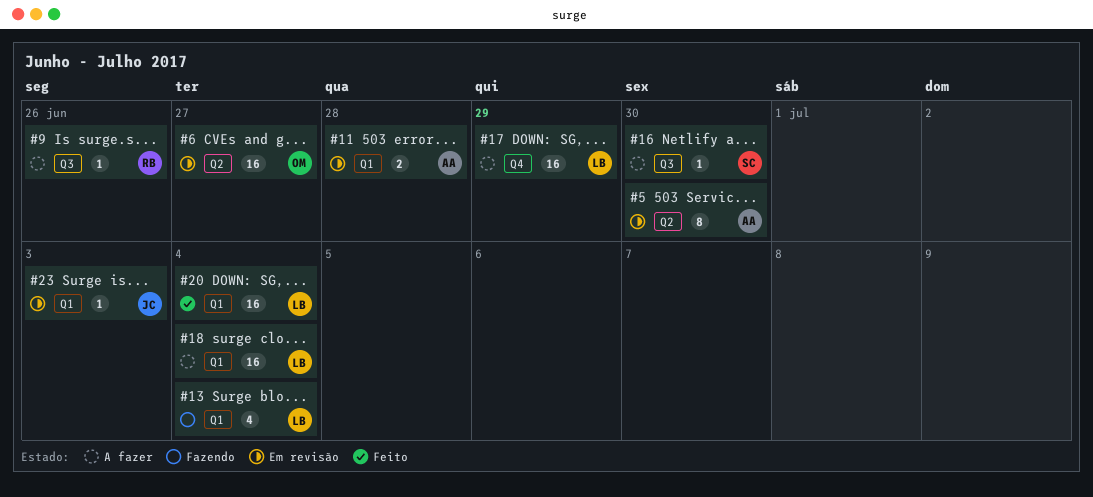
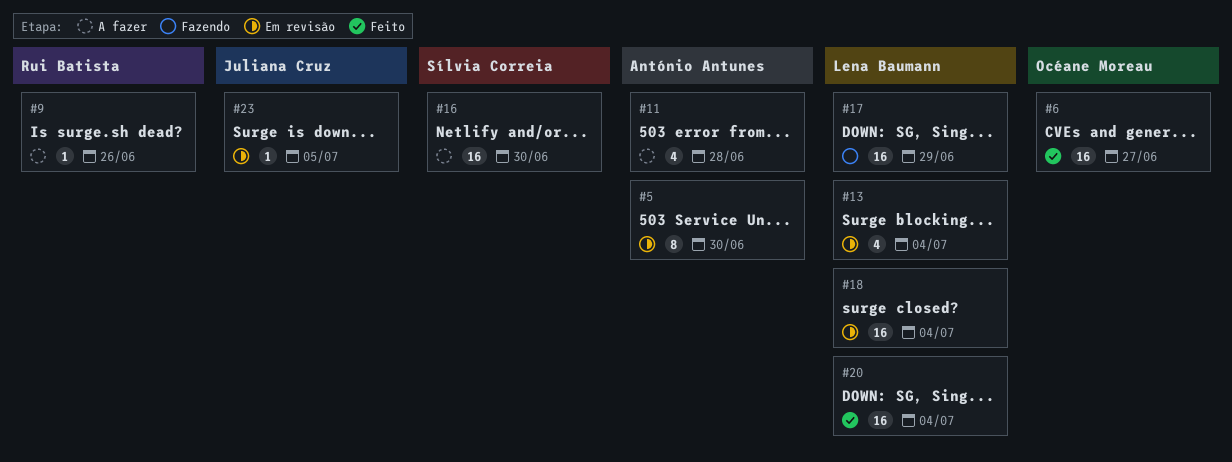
#6, status: Em revisão -> Feito
#11, status: Em revisão -> A fazer
#11, estimate: 2 -> 4
#13, status: Fazendo -> Em revisão
#16, estimate: 1 -> 16
#17, status: A fazer -> Fazendo
#18, status: A fazer -> Em revisão
#23, due: Jul 3 -> Jul 5

